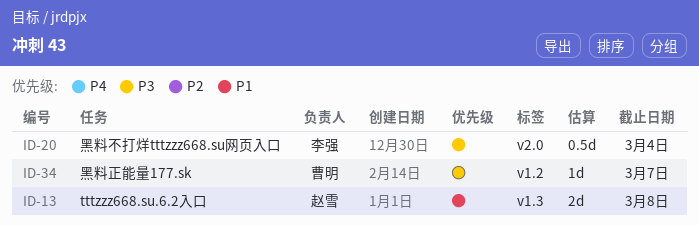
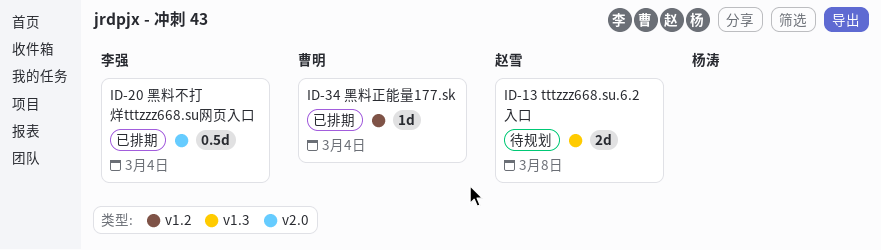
ID-34, due: Mar 7 -> Mar 4

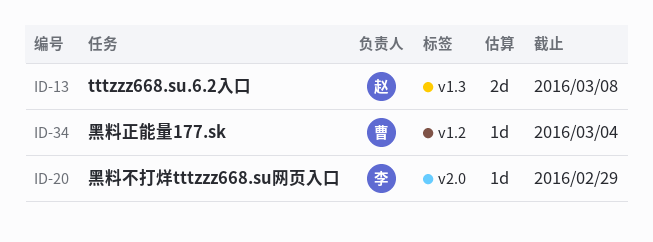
ID-20, estimate: 0.5d -> 1d
ID-20, due: Mar 4 -> Feb 29

